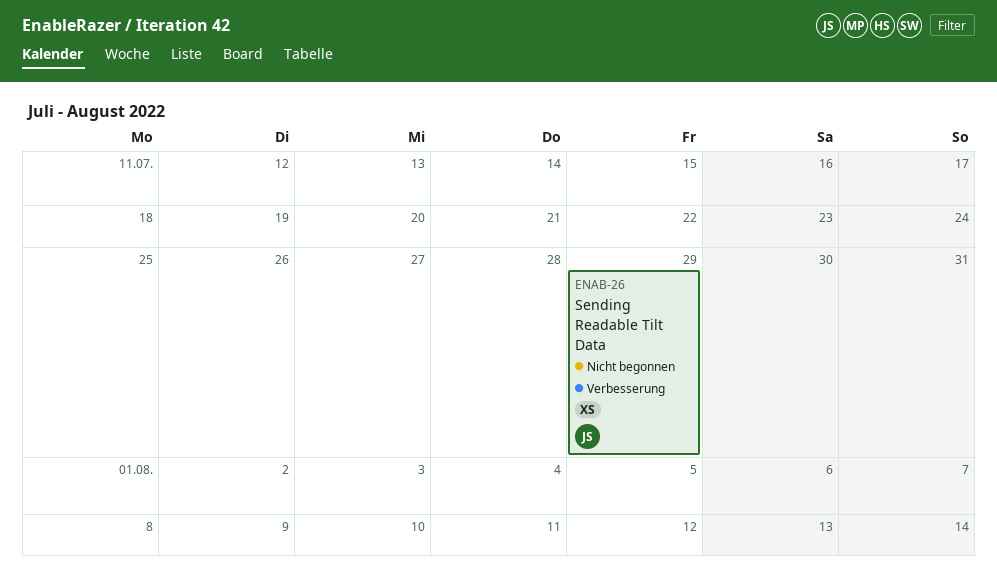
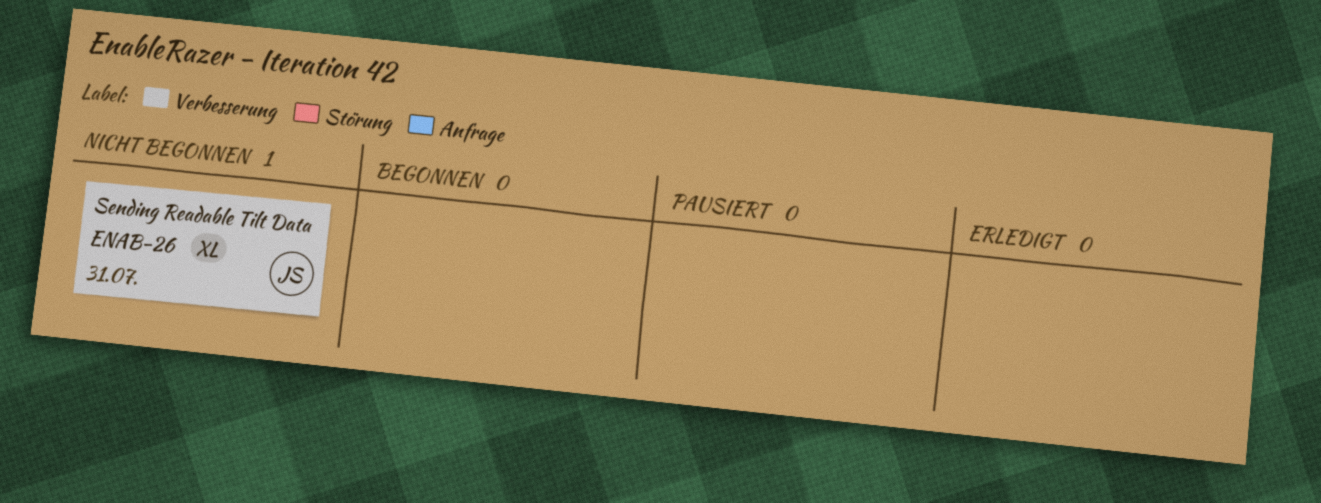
ENAB-26, estimate: XS -> XL
ENAB-26, due: Jul 29 -> Jul 31

